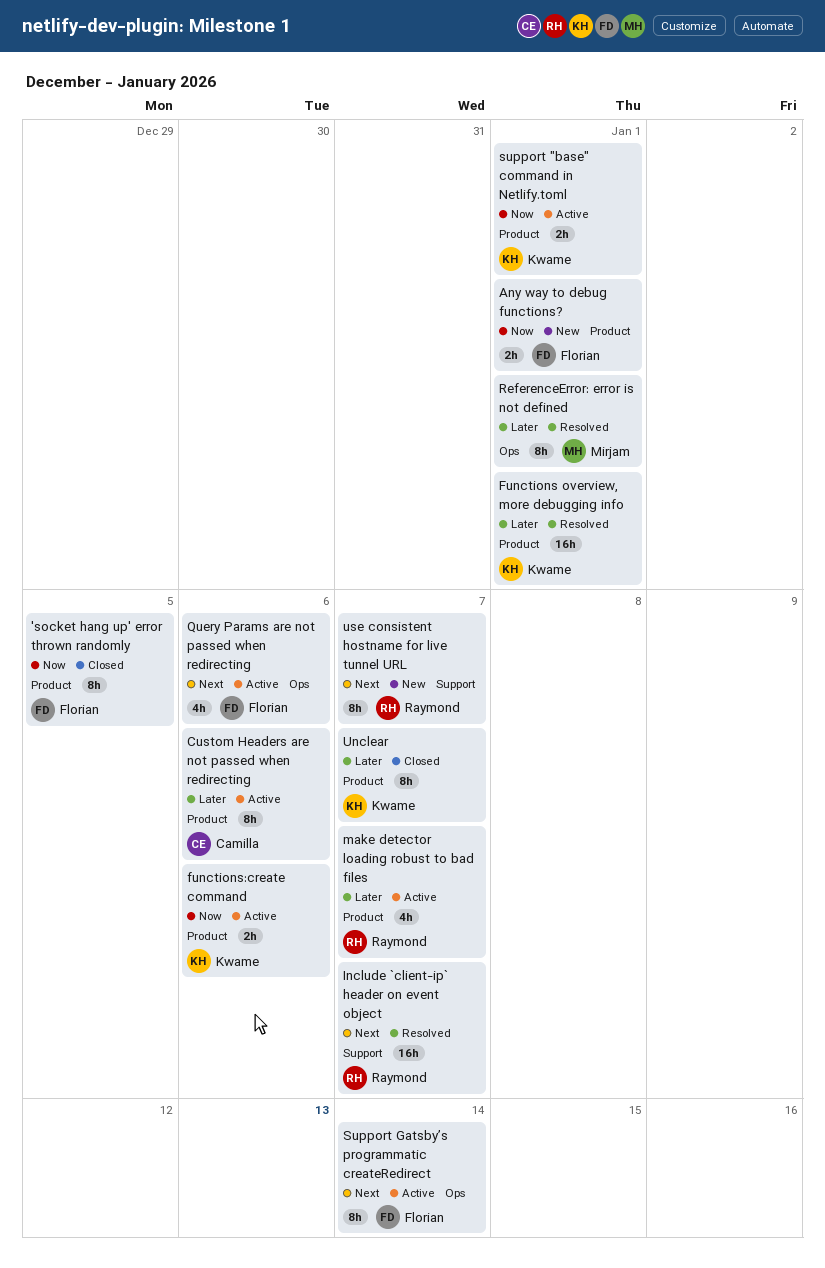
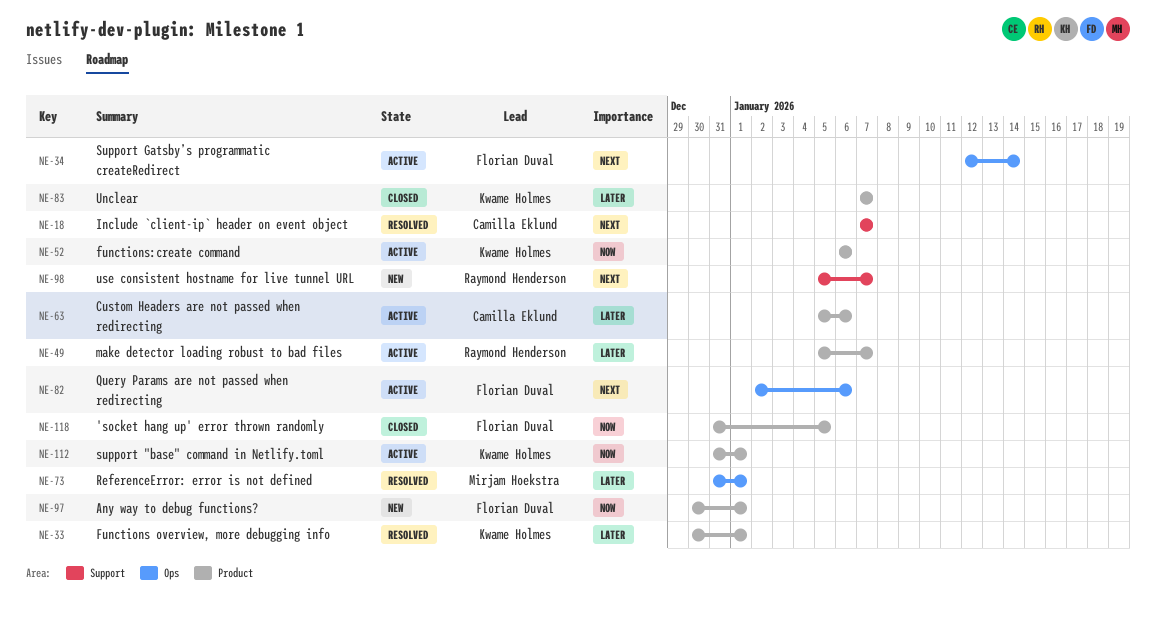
Include `client-ip` header on event object, owner: Raymond Henderson -> Camilla Eklund

